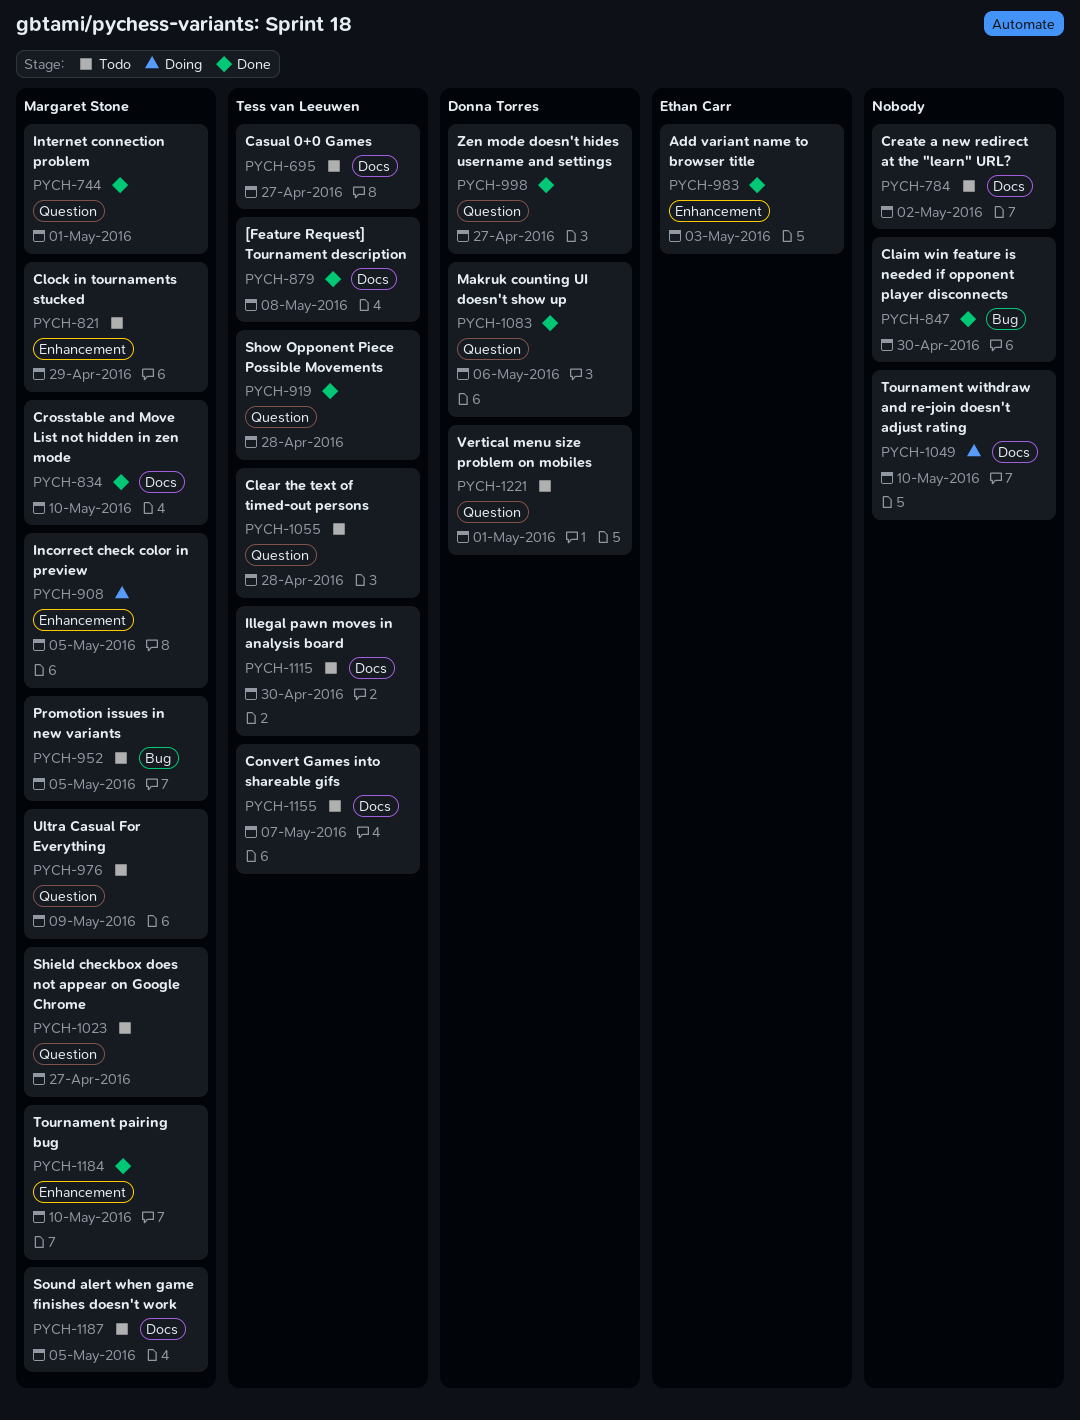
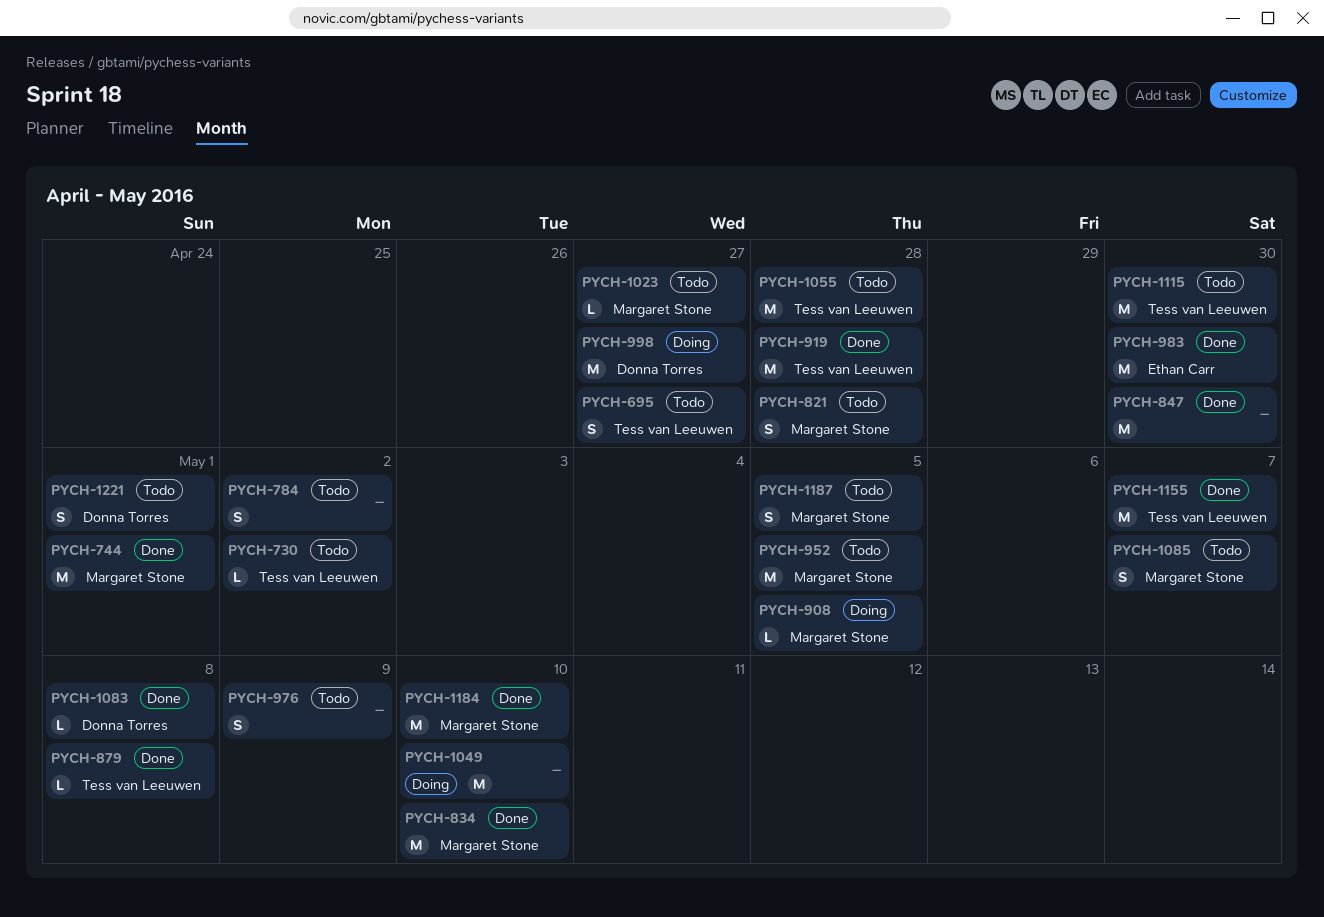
PYCH-730: none -> present
PYCH-821, due: Apr 29 -> Apr 28
PYCH-976, owner: Margaret Stone -> none
PYCH-983, due: May 3 -> Apr 30
PYCH-998, status: Done -> Doing
PYCH-1083, due: May 6 -> May 8
PYCH-1085: none -> present
PYCH-1155, status: Todo -> Done

